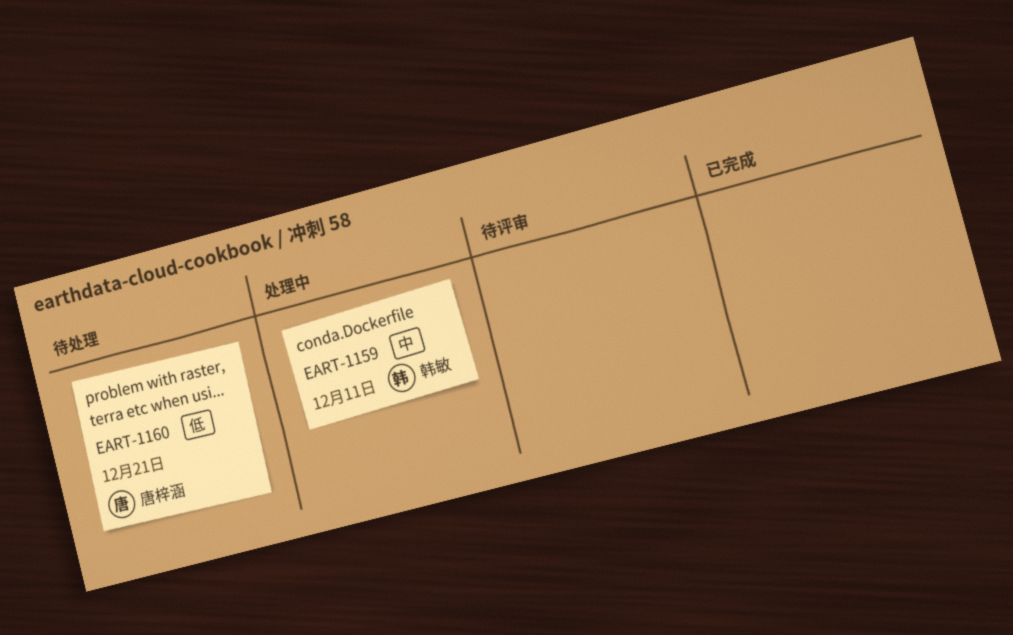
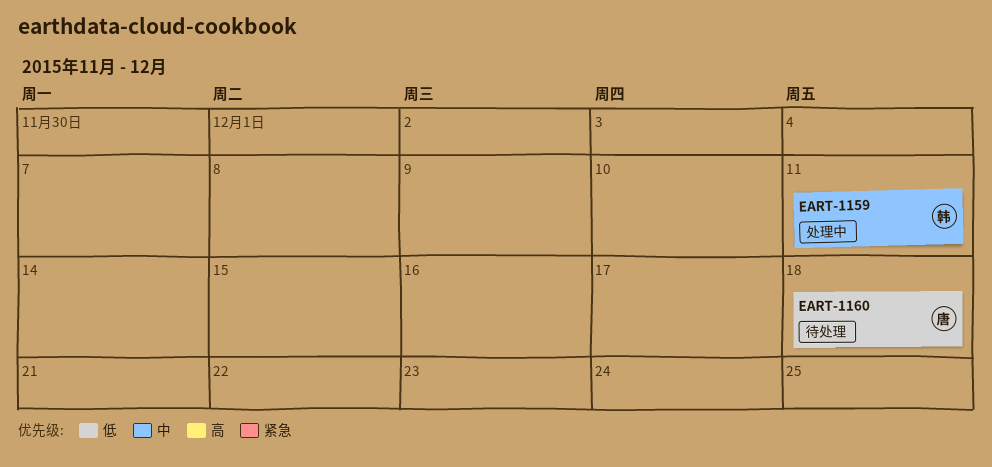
EART-1160, due: Dec 21 -> Dec 18

